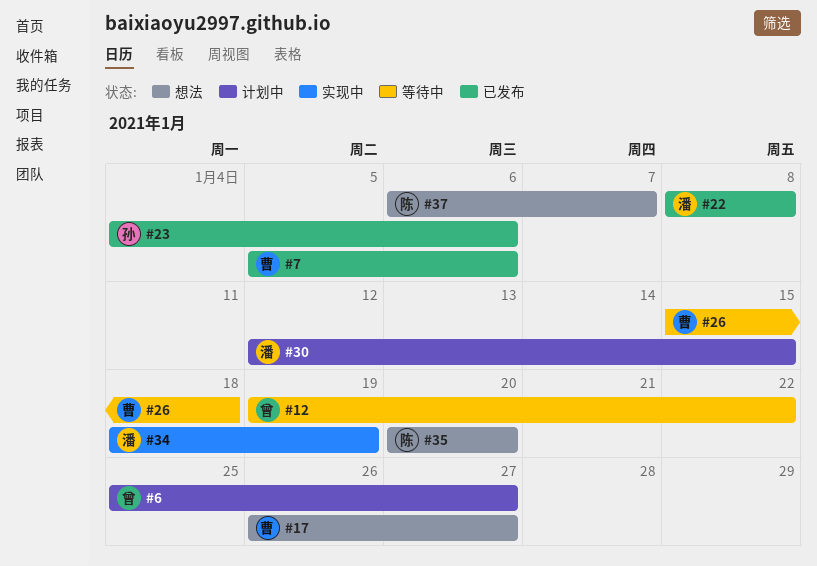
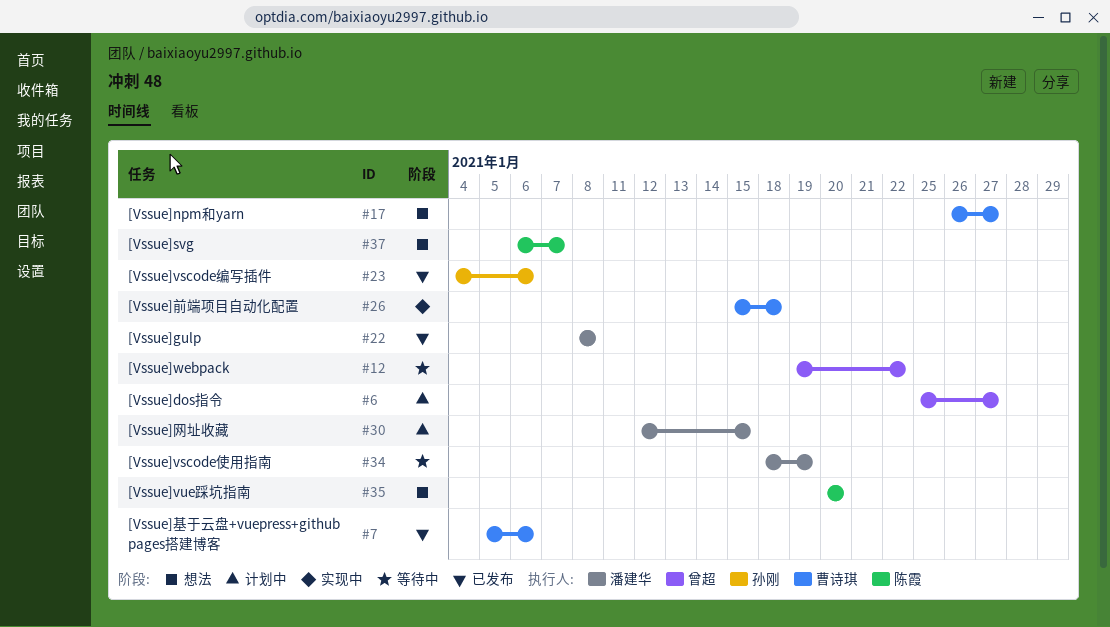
#26, status: 等待中 -> 实现中
#34, status: 实现中 -> 等待中

